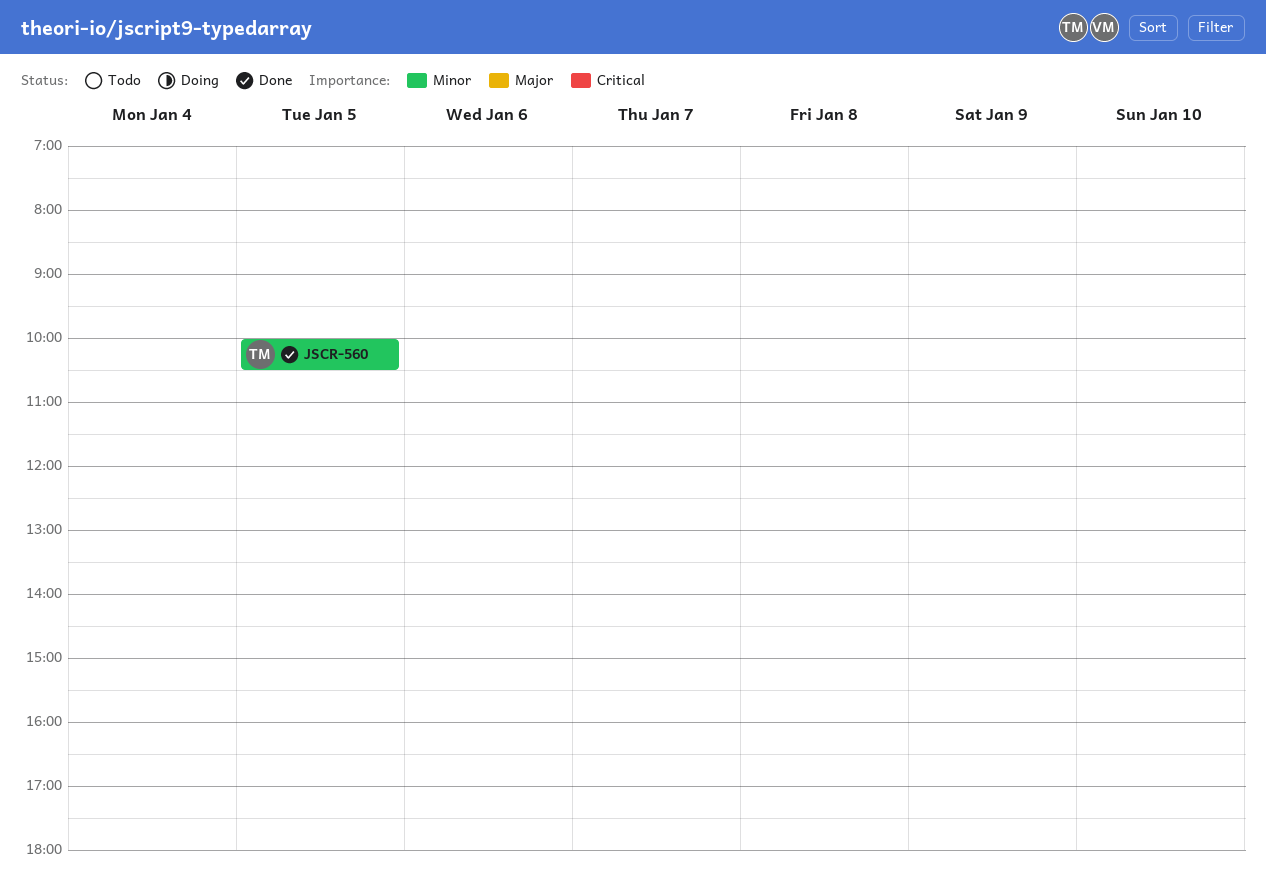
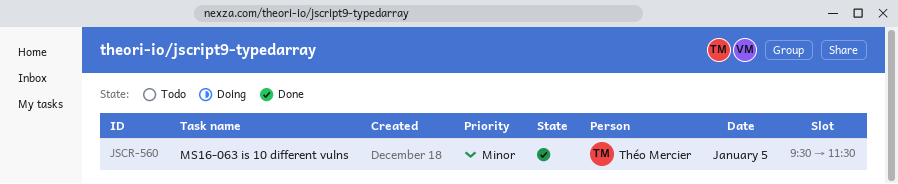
JSCR-560, begins: 10:00 -> 09:30
JSCR-560, ends: 10:30 -> 11:30

